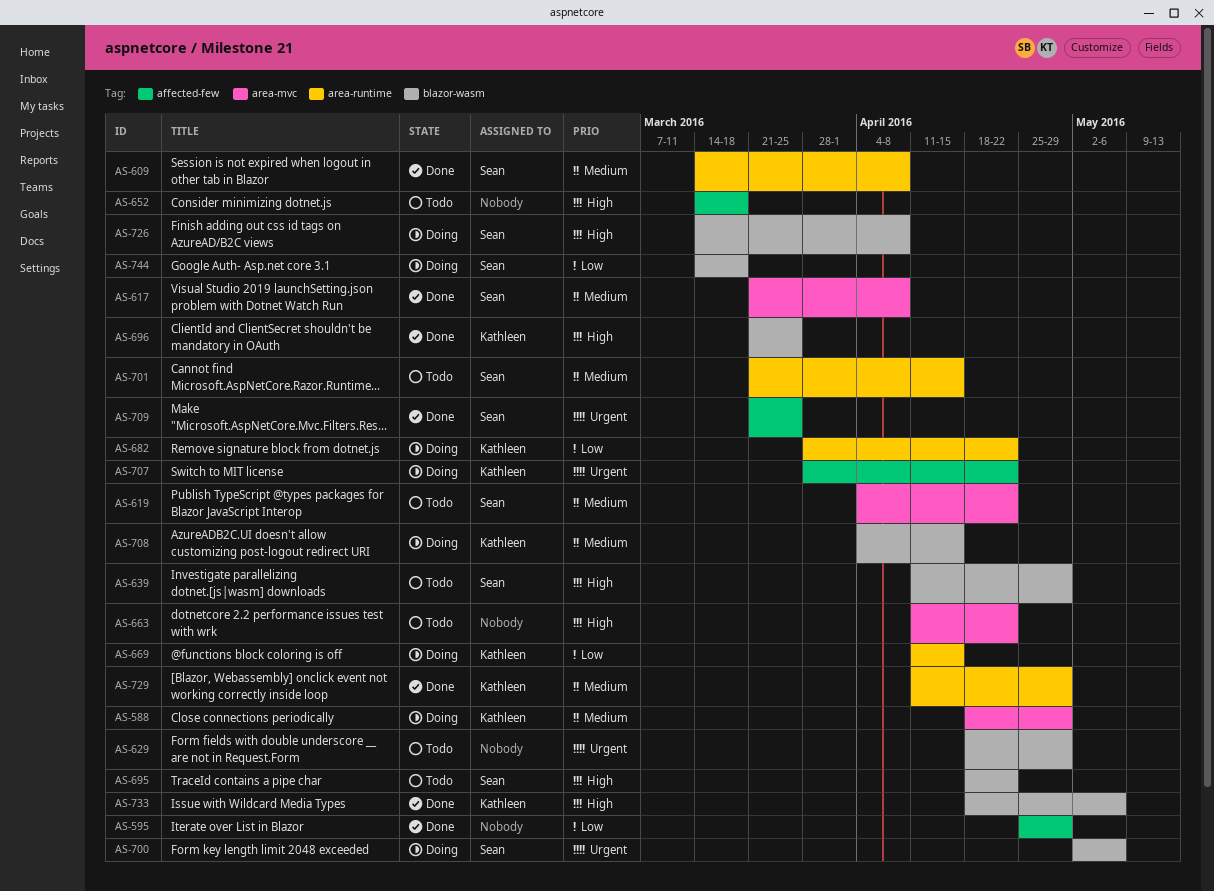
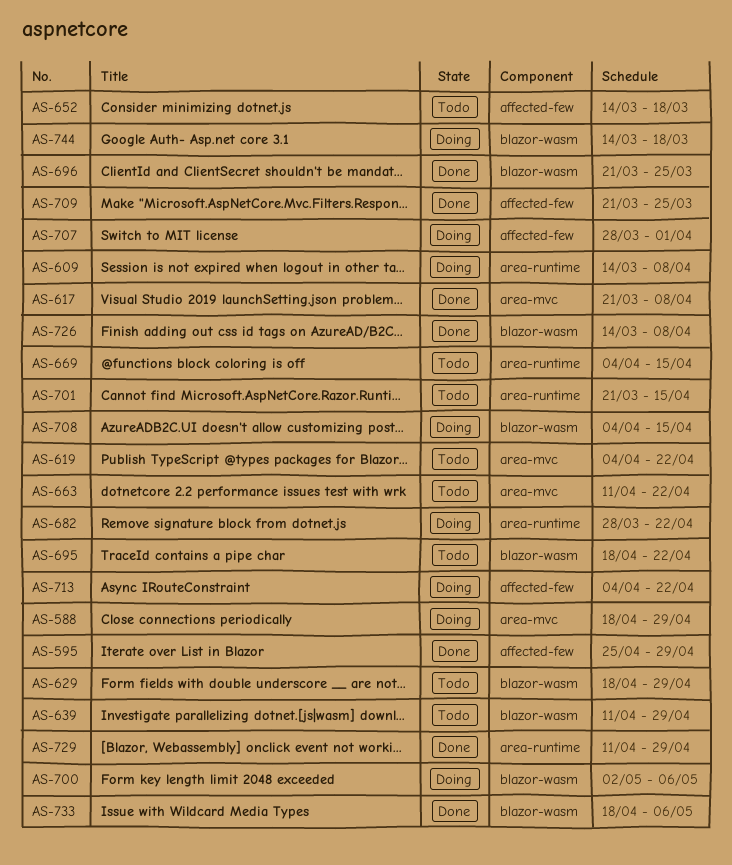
AS-609, status: Done -> Doing
AS-669, status: Doing -> Todo
AS-669, start: Apr 11 -> Apr 4
AS-707, due: Apr 22 -> Apr 1
AS-713: none -> present
AS-726, status: Doing -> Done

